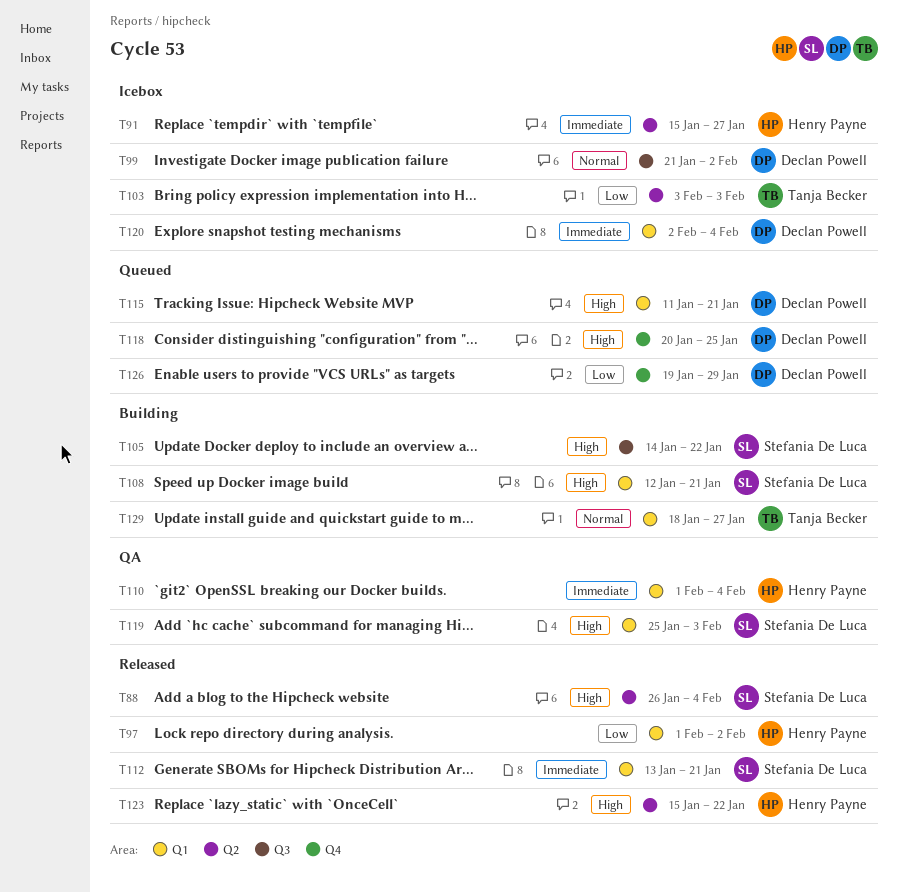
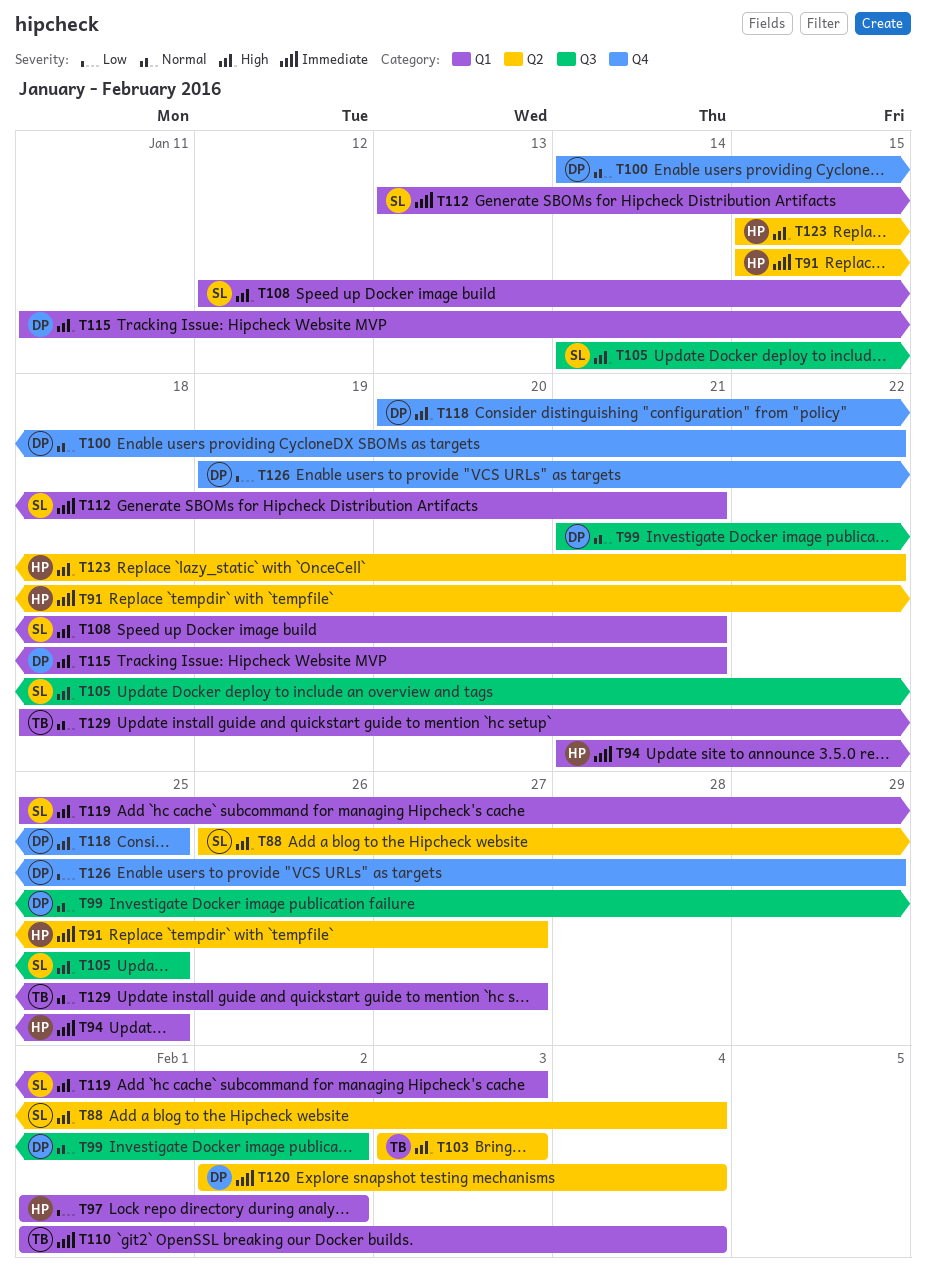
T94: none -> present
T100: none -> present
T103, priority: Low -> High
T105, due: Jan 22 -> Jan 25
T110, owner: Henry Payne -> Tanja Becker
T120, label: Q1 -> Q2

